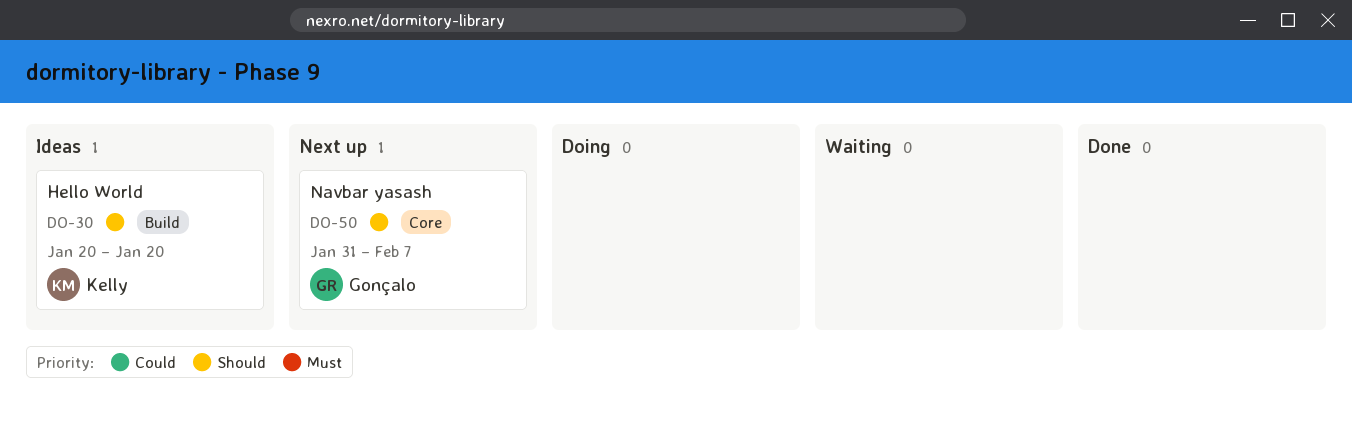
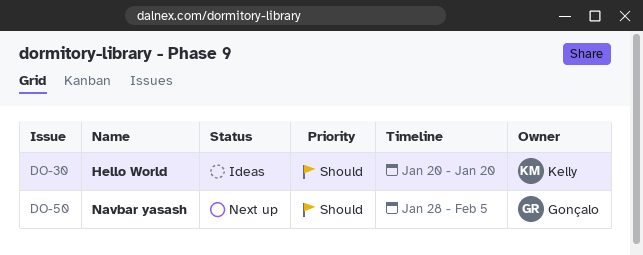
DO-50, start: Jan 31 -> Jan 28
DO-50, due: Feb 7 -> Feb 5

